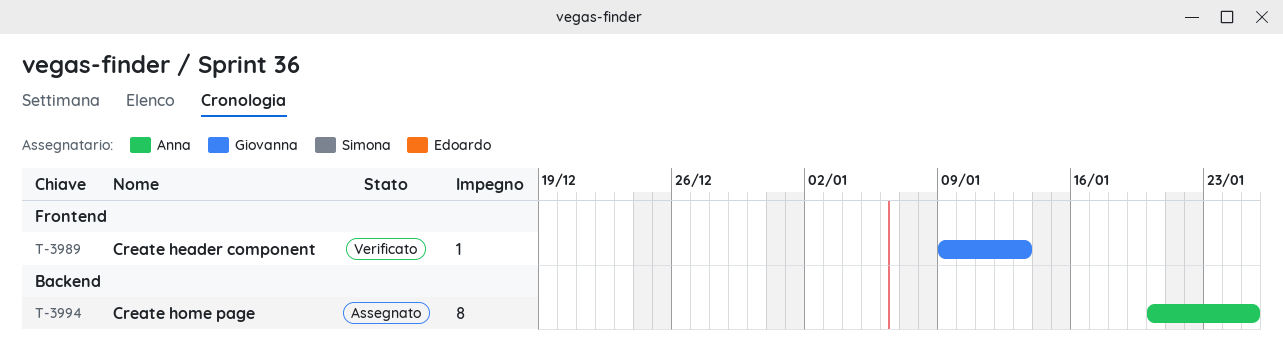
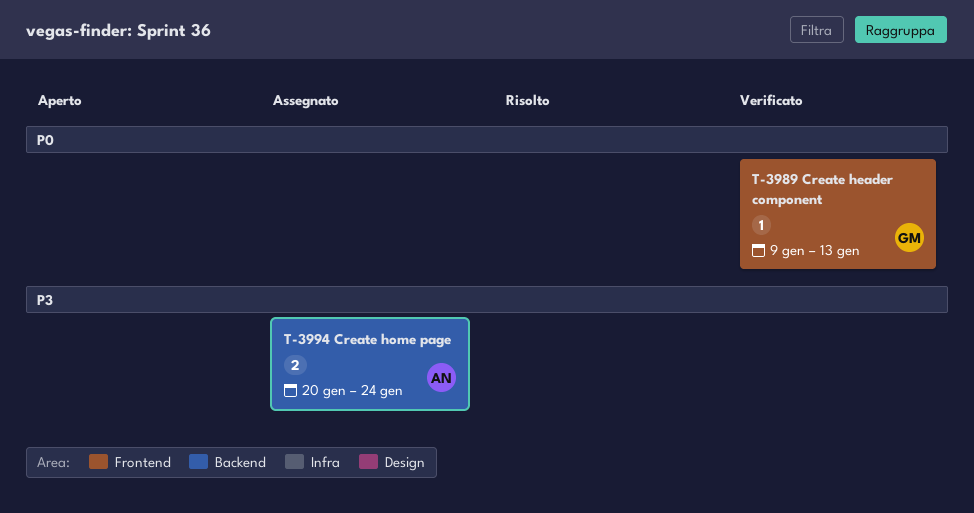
T-3994, estimate: 8 -> 2
T-3994, due: Jan 25 -> Jan 24

